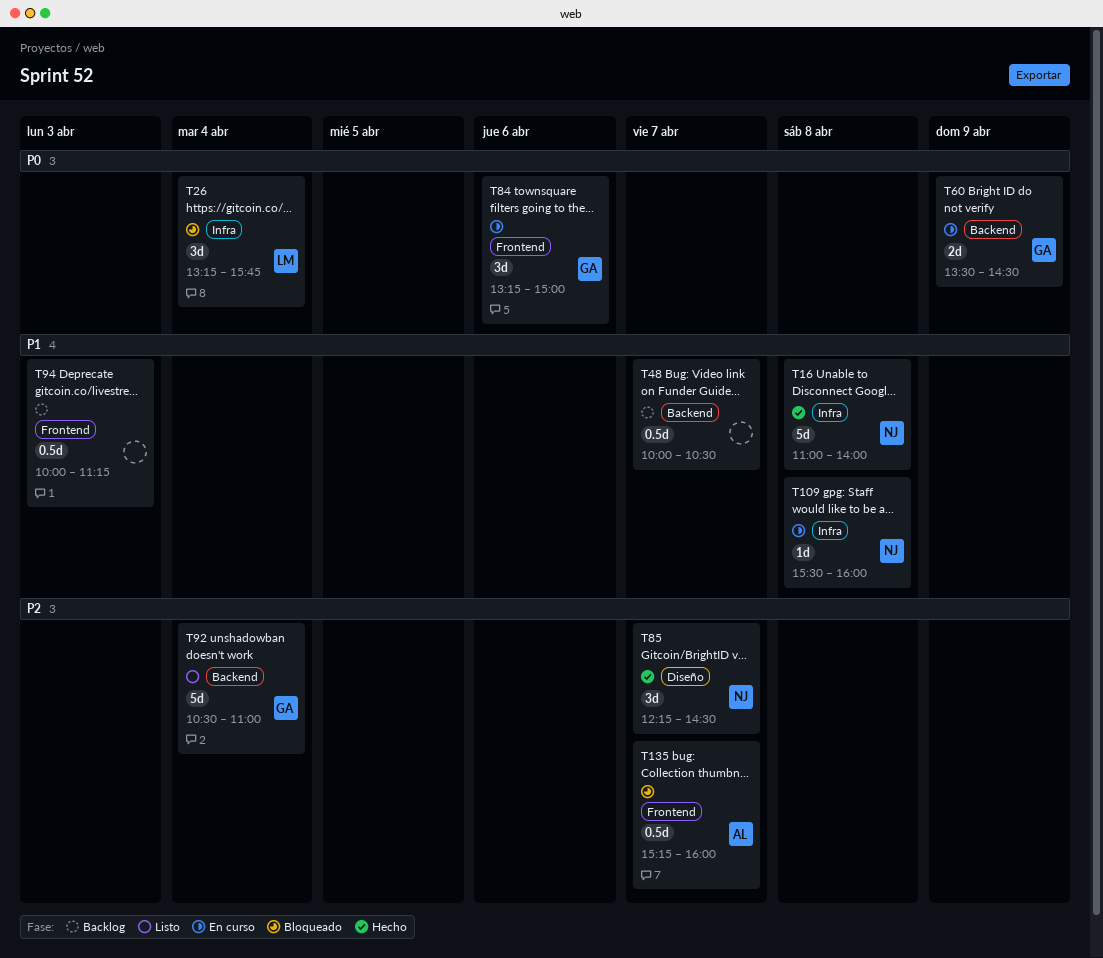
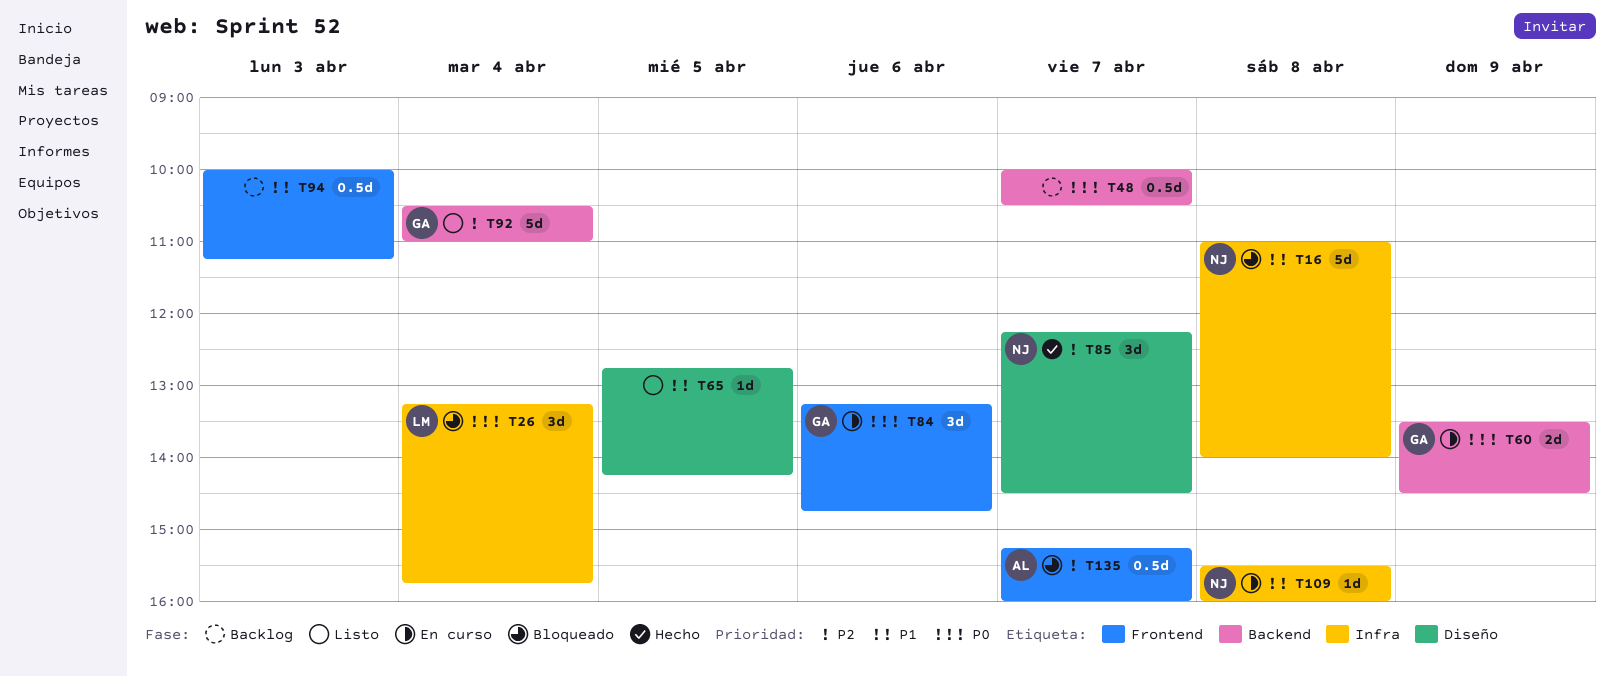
T16, status: Hecho -> Bloqueado
T48, priority: P1 -> P0
T65: none -> present
T84, ends: 15:00 -> 14:45

